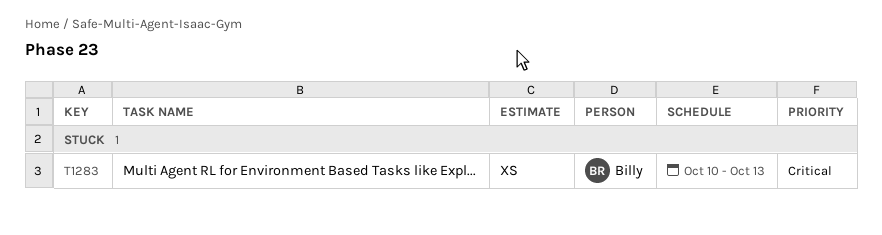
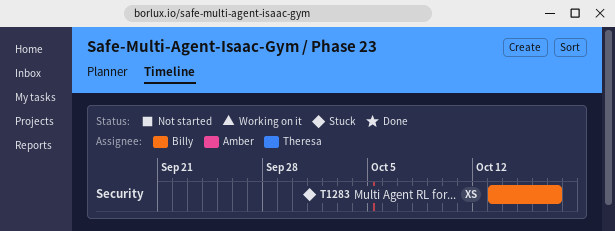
T1283, start: Oct 10 -> Oct 13
T1283, due: Oct 13 -> Oct 17

